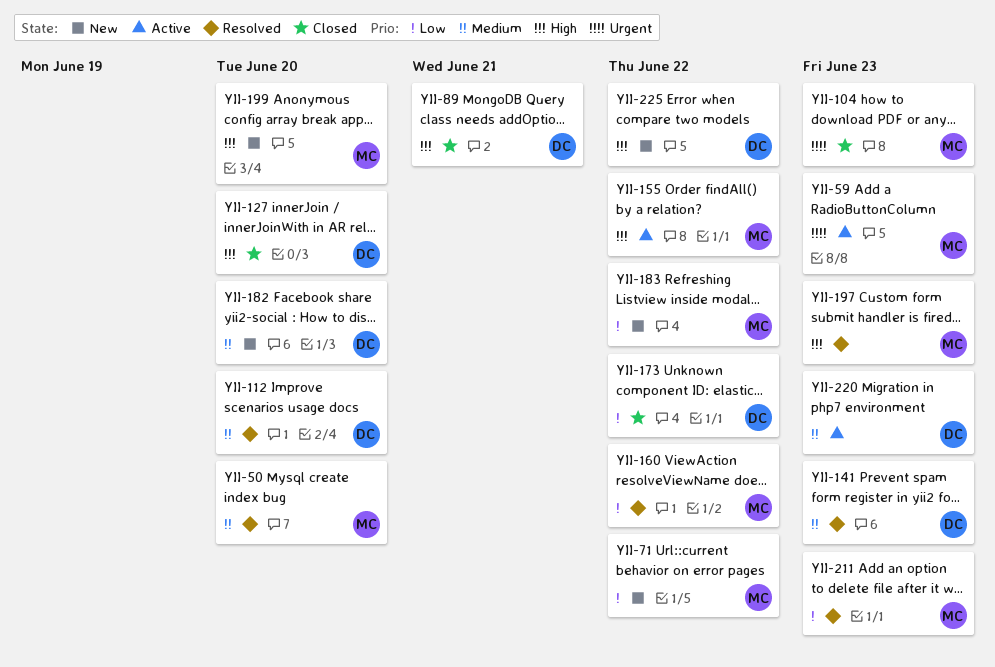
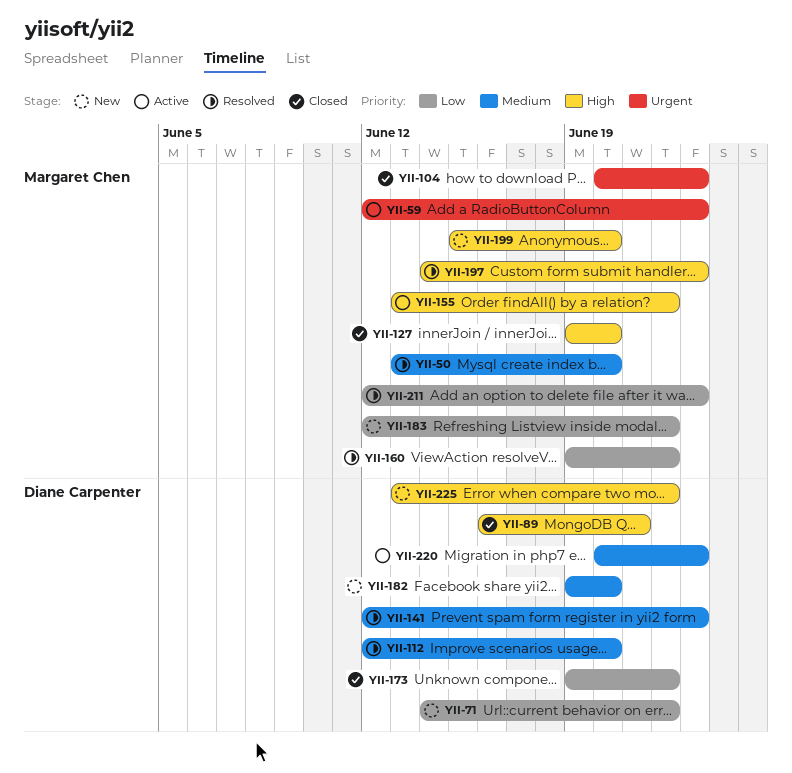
YII-71, owner: Margaret Chen -> Diane Carpenter
YII-127, owner: Diane Carpenter -> Margaret Chen

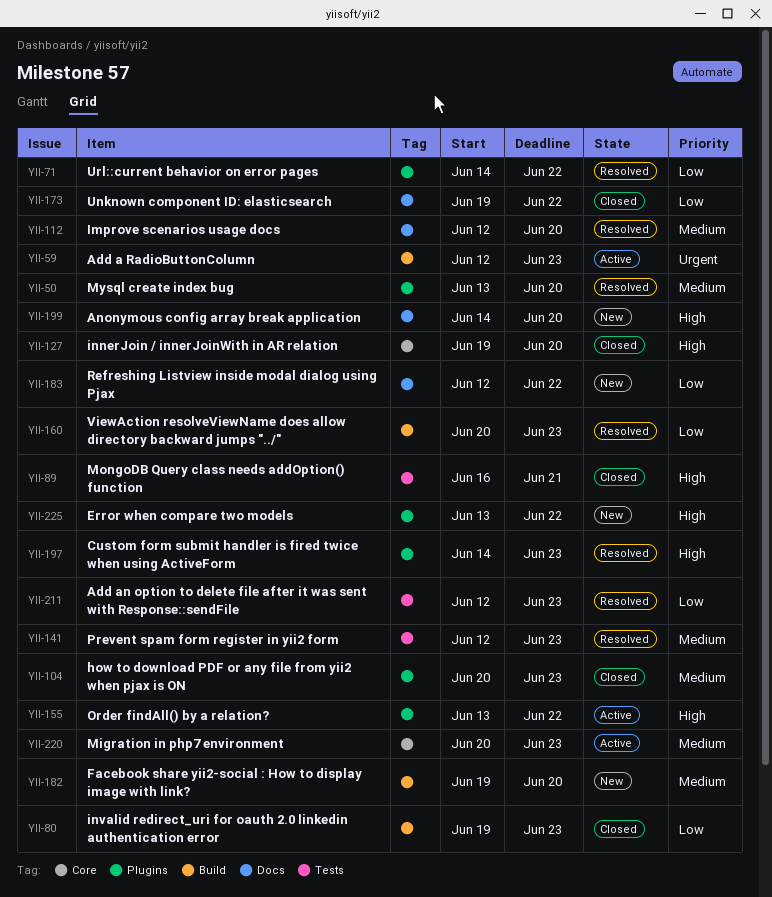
YII-71, status: New -> Resolved
YII-80: none -> present
YII-104, priority: Urgent -> Medium
YII-160, start: Jun 19 -> Jun 20
YII-160, due: Jun 22 -> Jun 23
YII-199, start: Jun 15 -> Jun 14

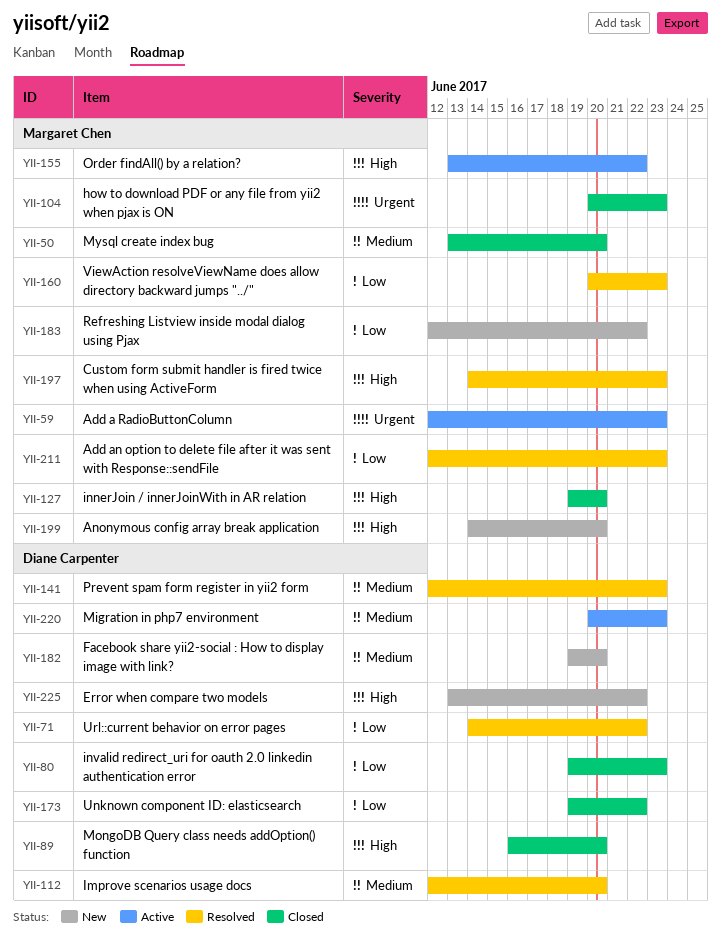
YII-50, status: Resolved -> Closed
YII-89, due: Jun 21 -> Jun 20
YII-104, priority: Medium -> Urgent

